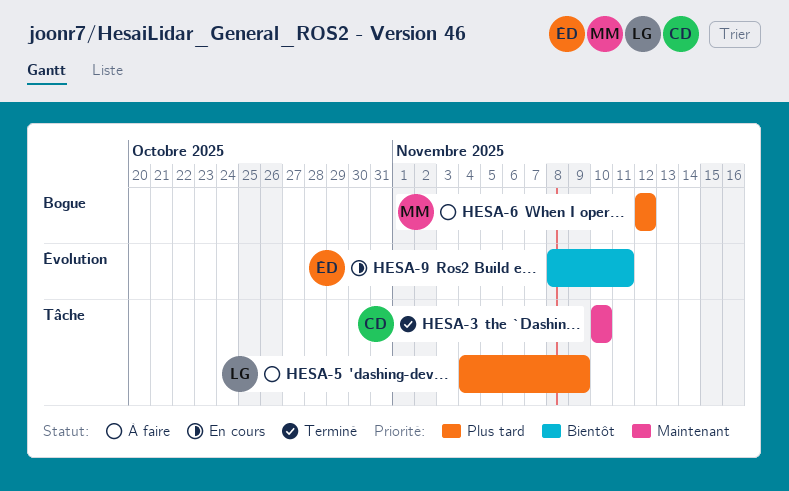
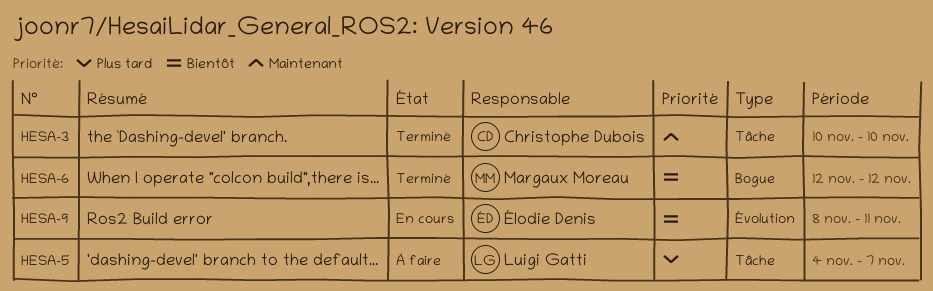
HESA-5, due: Nov 9 -> Nov 7
HESA-6, status: À faire -> Terminé
HESA-6, priority: Plus tard -> Bientôt

